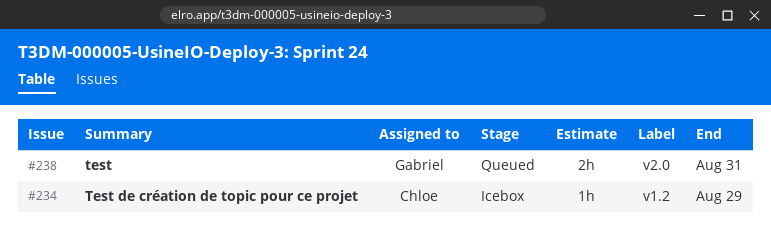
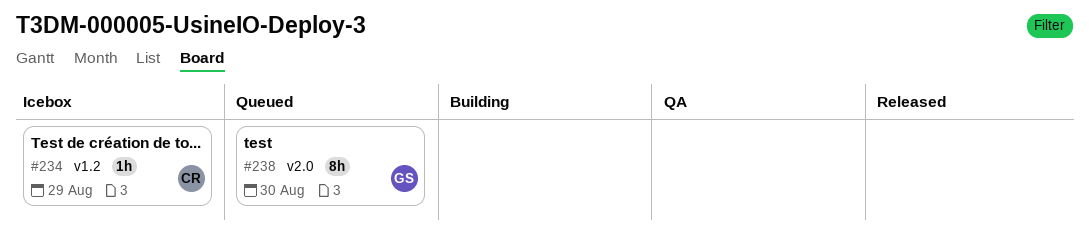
#238, estimate: 2h -> 8h
#238, due: Aug 31 -> Aug 30

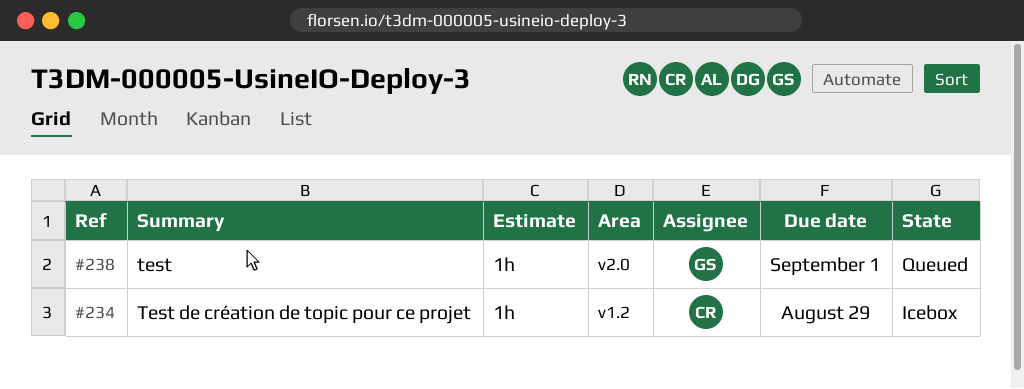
#238, estimate: 8h -> 1h
#238, due: Aug 30 -> Sep 1

